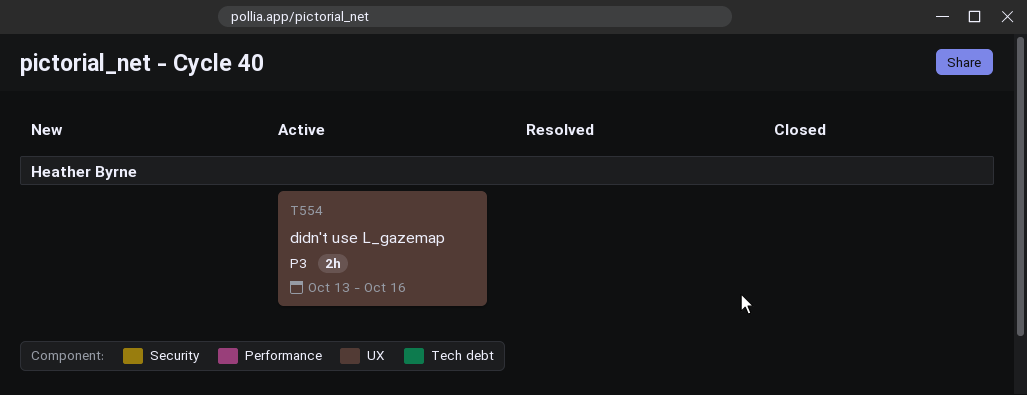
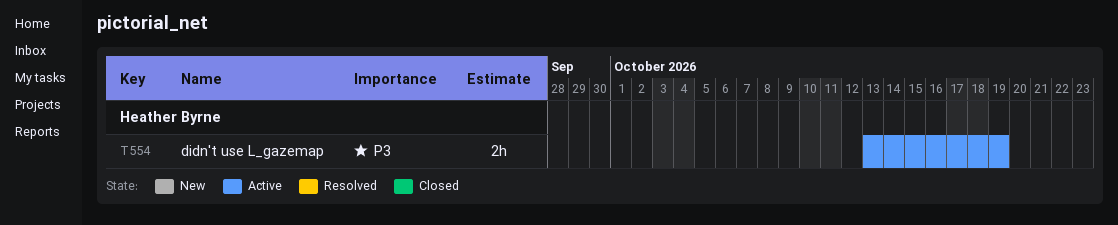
T554, due: Oct 16 -> Oct 19

